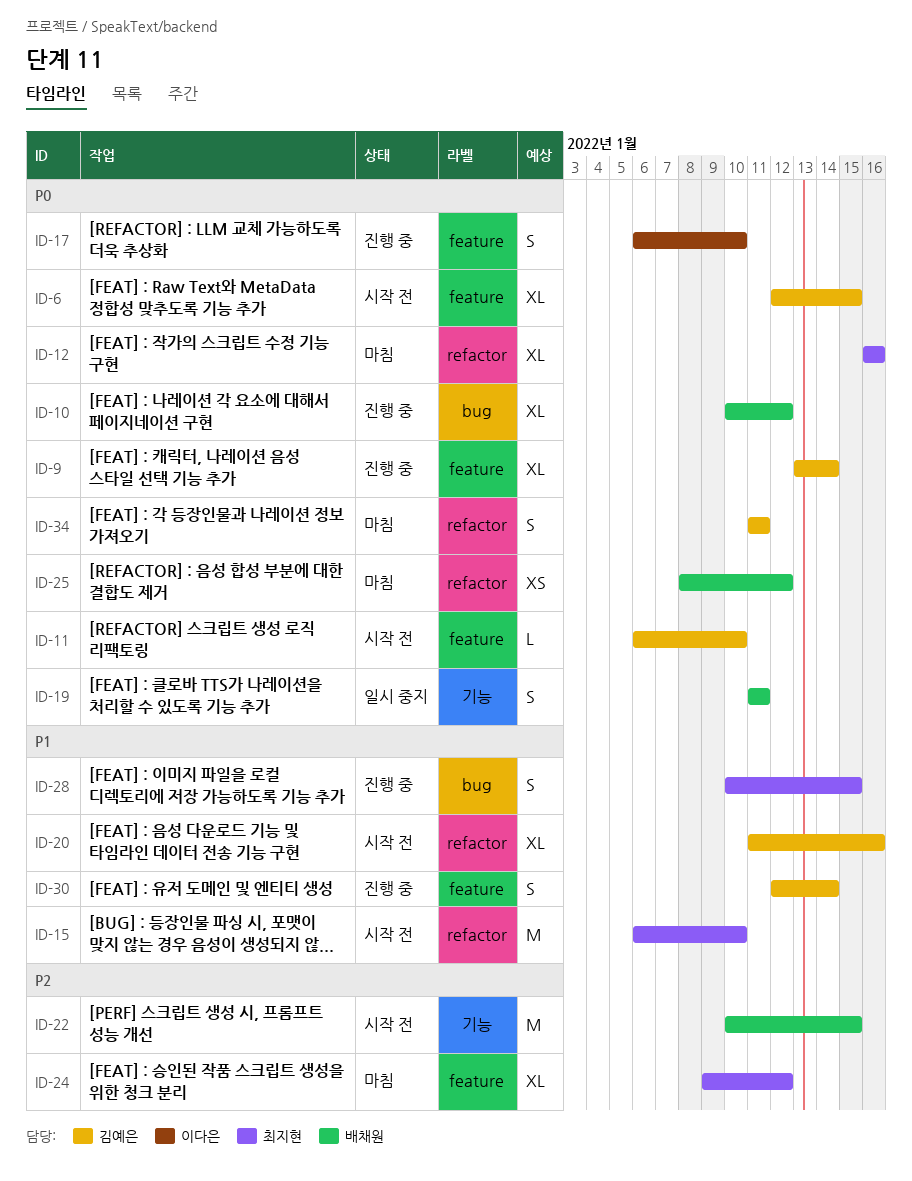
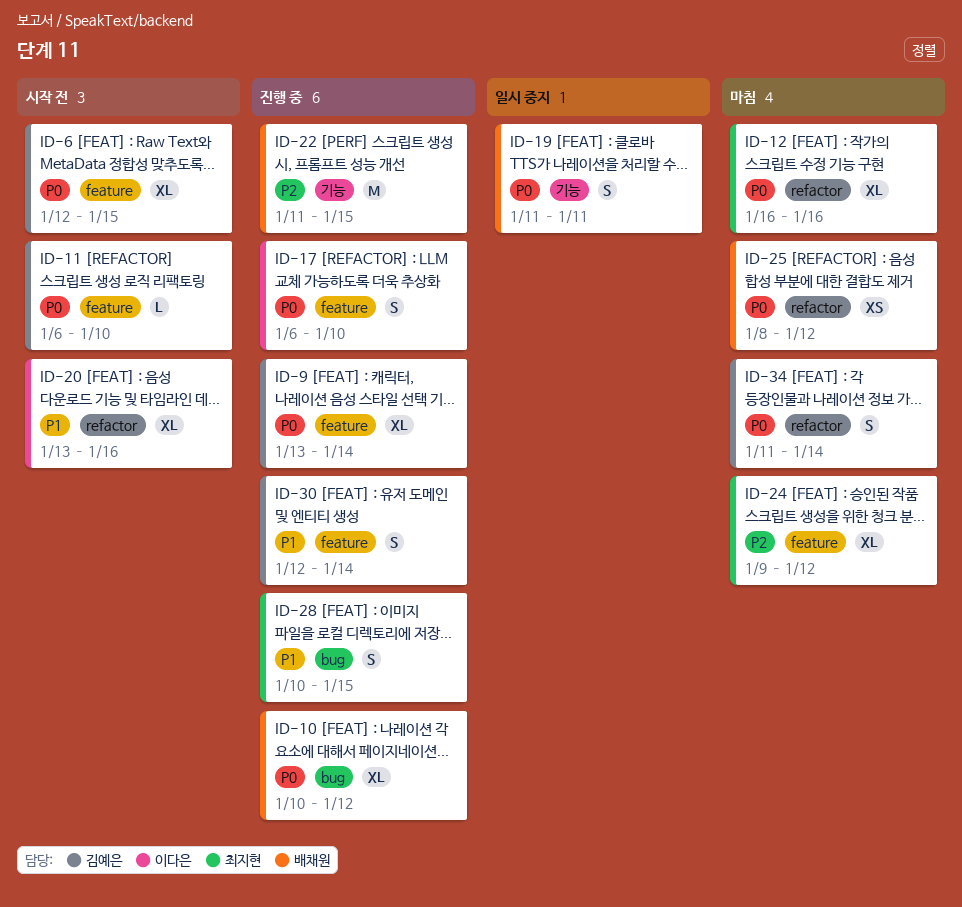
ID-15: present -> none
ID-20, owner: 김예은 -> 이다은
ID-20, start: Jan 11 -> Jan 13
ID-22, status: 시작 전 -> 진행 중
ID-22, start: Jan 10 -> Jan 11
ID-34, due: Jan 11 -> Jan 14

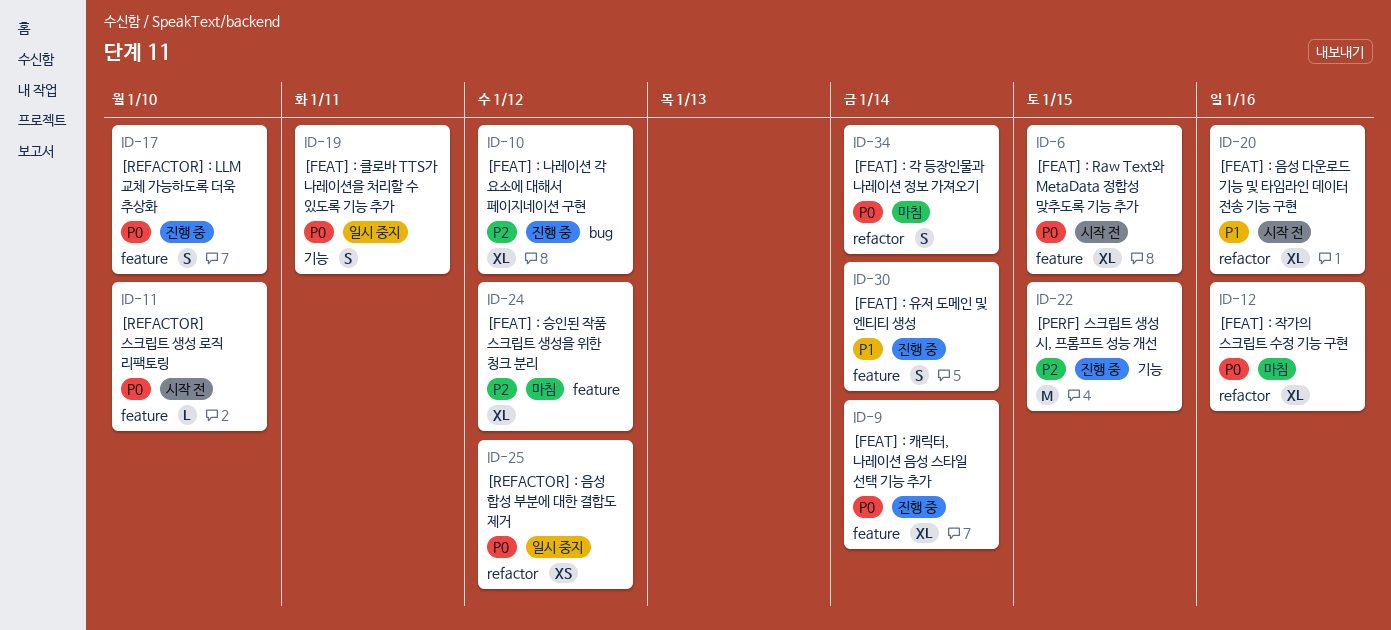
ID-10, priority: P0 -> P2
ID-25, status: 마침 -> 일시 중지
ID-28: present -> none

